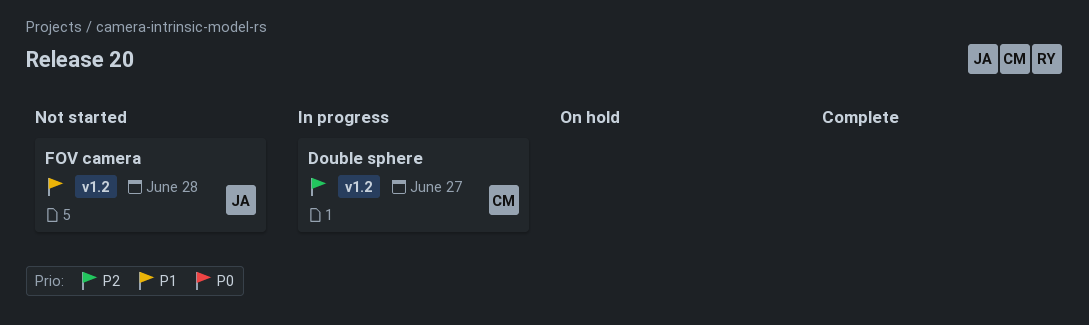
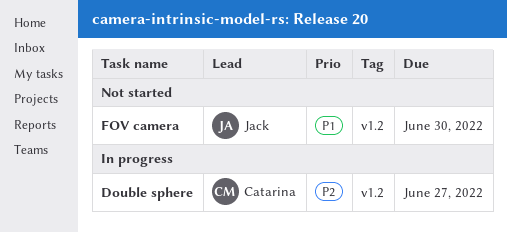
FOV camera, due: Jun 28 -> Jun 30

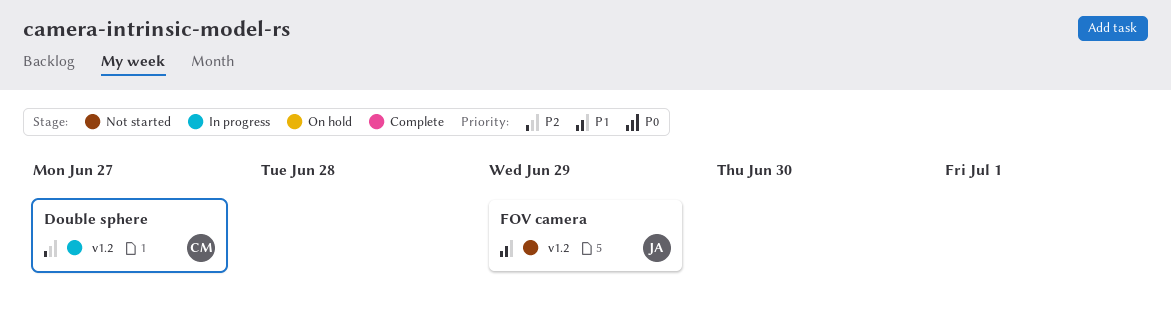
FOV camera, due: Jun 30 -> Jun 29

